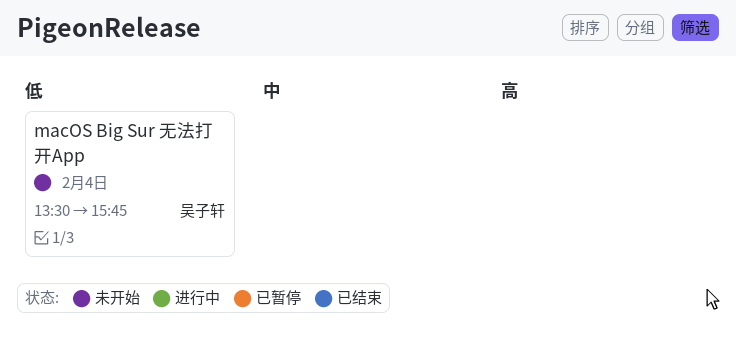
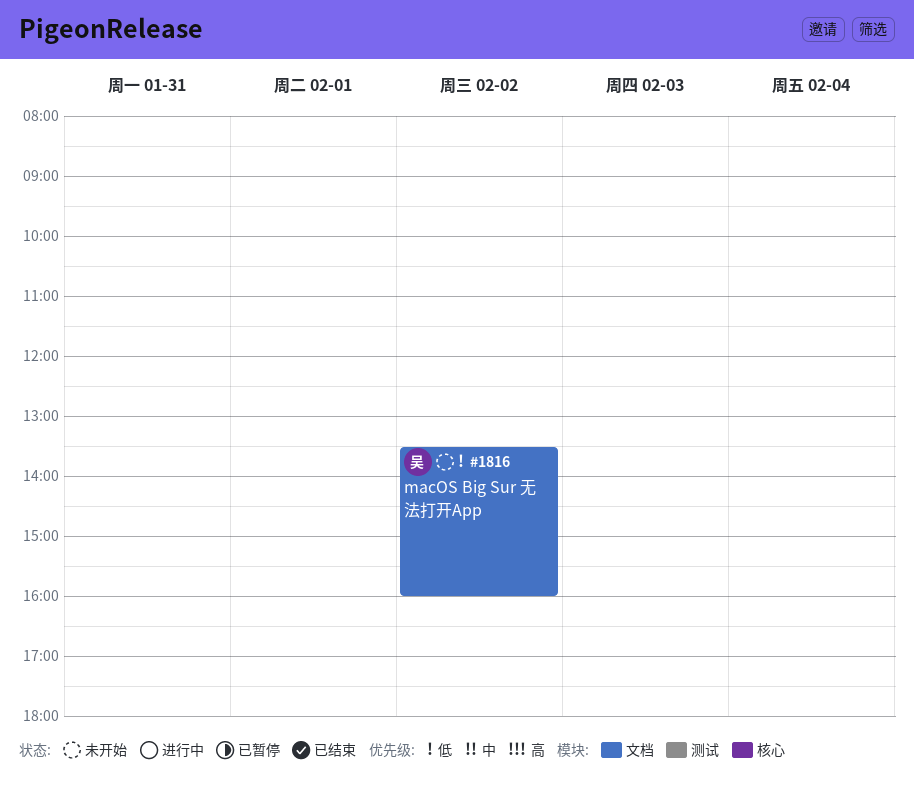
macOS Big Sur 无法打开App, day: Feb 4 -> Feb 2
macOS Big Sur 无法打开App, ends: 15:45 -> 16:00

